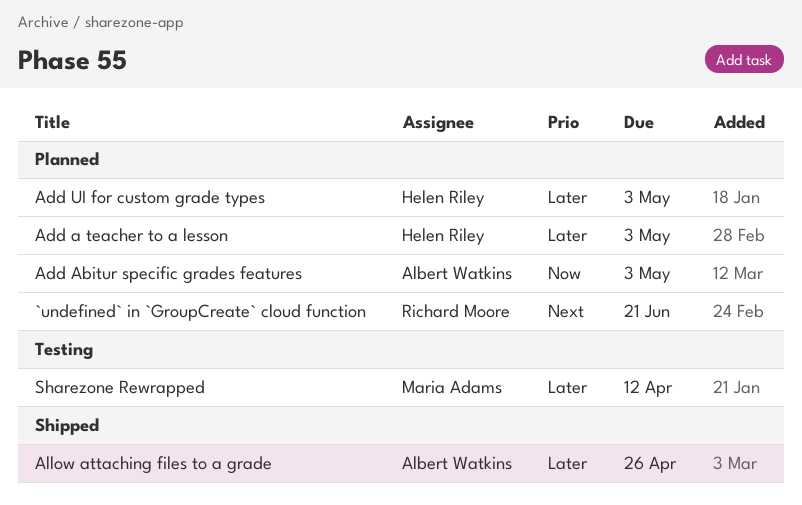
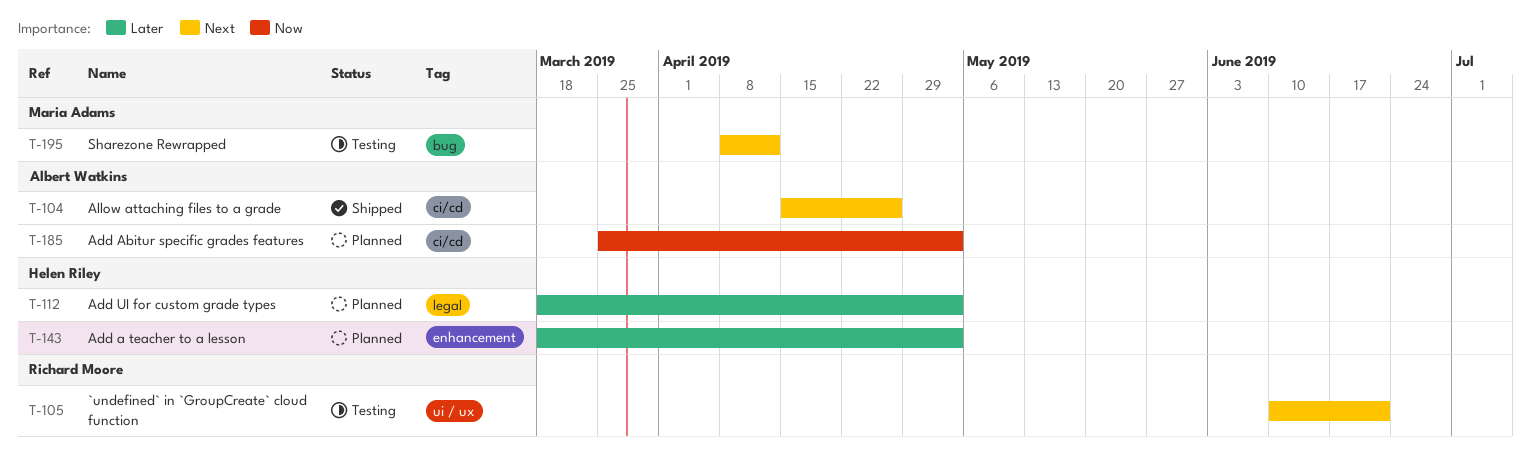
`undefined` in `GroupCreate` cloud function, status: Planned -> Testing
Allow attaching files to a grade, priority: Later -> Next
Sharezone Rewrapped, priority: Later -> Next

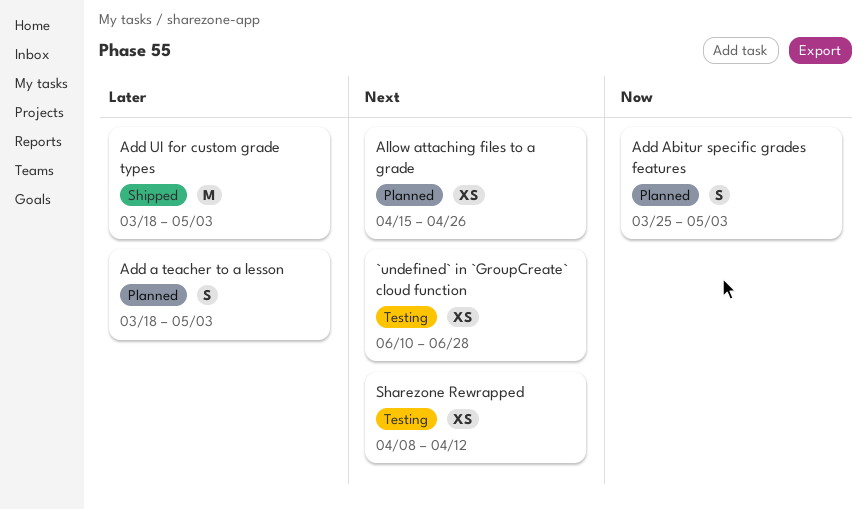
`undefined` in `GroupCreate` cloud function, due: Jun 21 -> Jun 28
Add UI for custom grade types, status: Planned -> Shipped
Allow attaching files to a grade, status: Shipped -> Planned

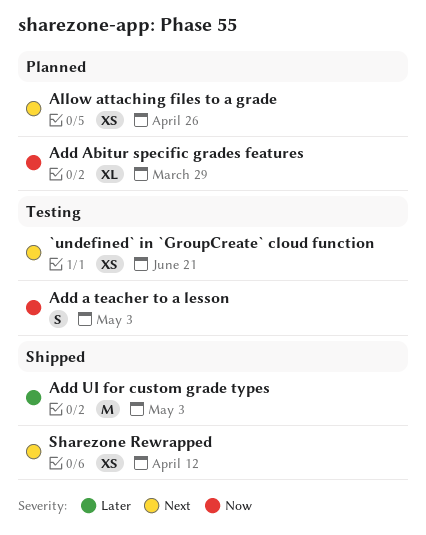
`undefined` in `GroupCreate` cloud function, due: Jun 28 -> Jun 21
Add a teacher to a lesson, status: Planned -> Testing
Add a teacher to a lesson, priority: Later -> Now
Add Abitur specific grades features, estimate: S -> XL
Add Abitur specific grades features, due: May 3 -> Mar 29
Sharezone Rewrapped, status: Testing -> Shipped

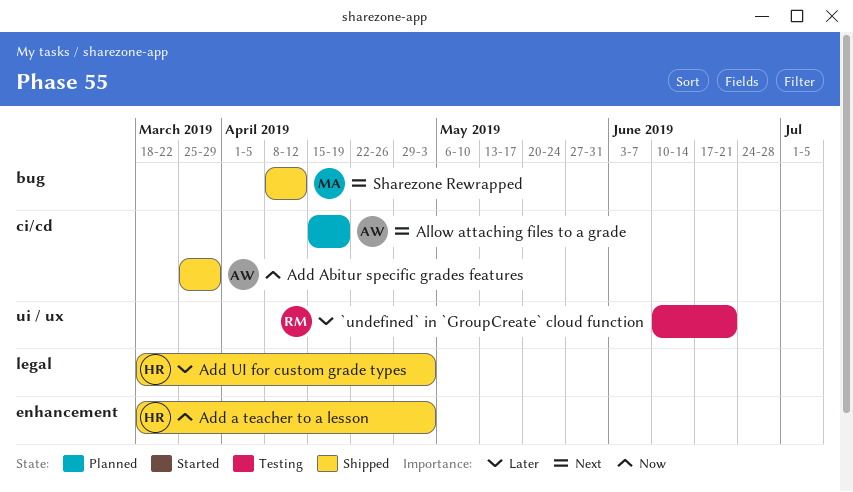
`undefined` in `GroupCreate` cloud function, priority: Next -> Later
Add a teacher to a lesson, status: Testing -> Shipped
Add Abitur specific grades features, status: Planned -> Shipped
Allow attaching files to a grade, due: Apr 26 -> Apr 19

